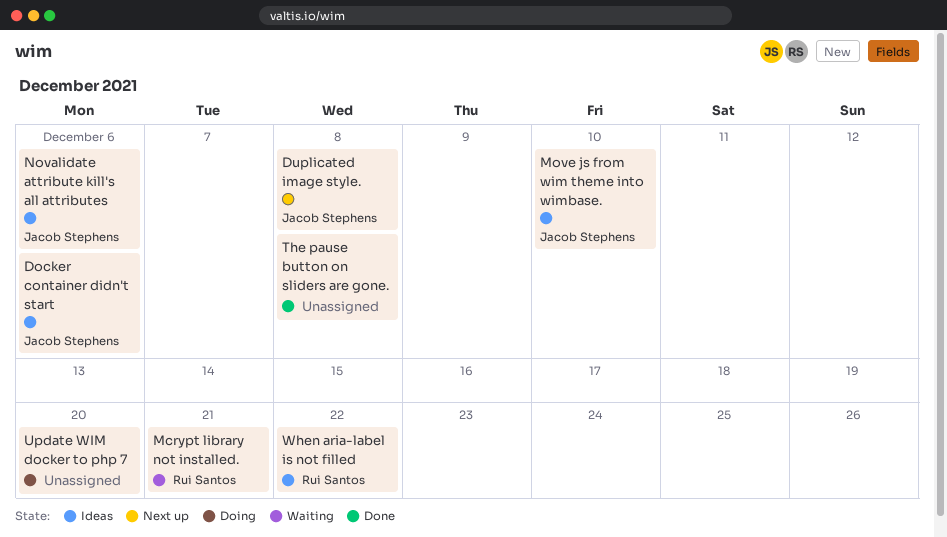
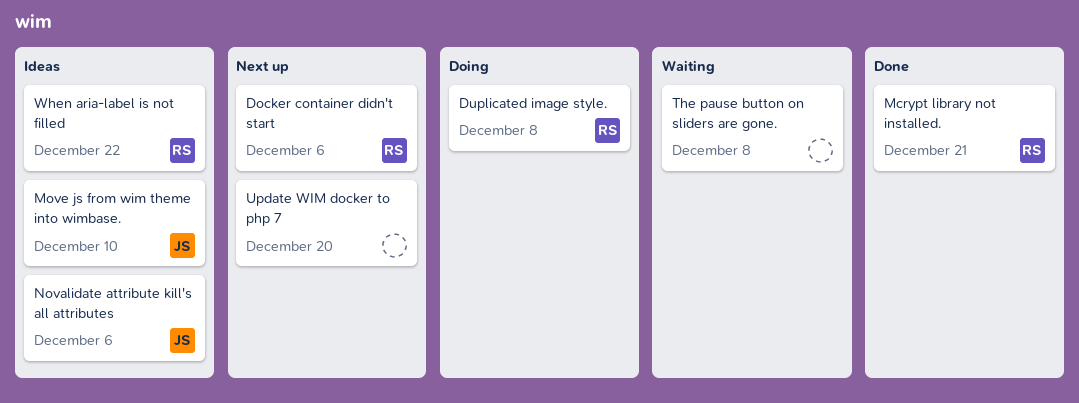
Docker container didn't start, status: Ideas -> Next up
Docker container didn't start, owner: Jacob Stephens -> Rui Santos
Duplicated image style., status: Next up -> Doing
Duplicated image style., owner: Jacob Stephens -> Rui Santos
Mcrypt library not installed., status: Waiting -> Done
The pause button on sliders are gone., status: Done -> Waiting
Update WIM docker to php 7, status: Doing -> Next up

